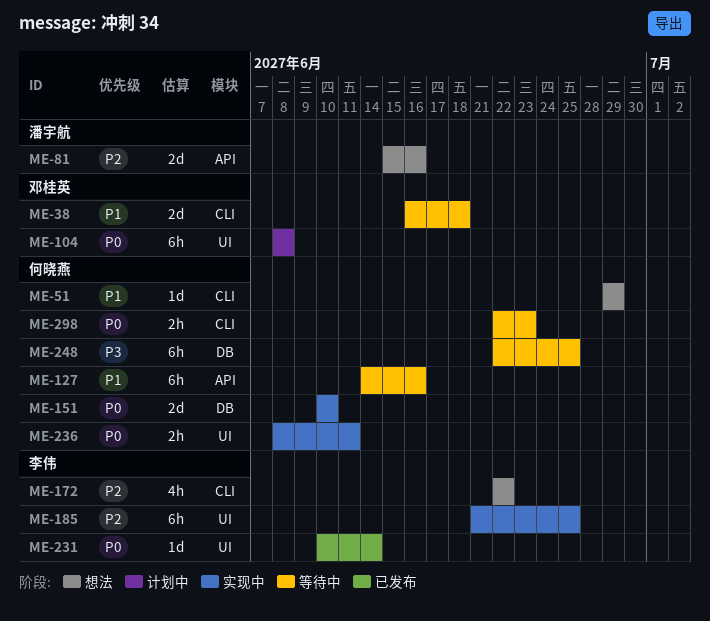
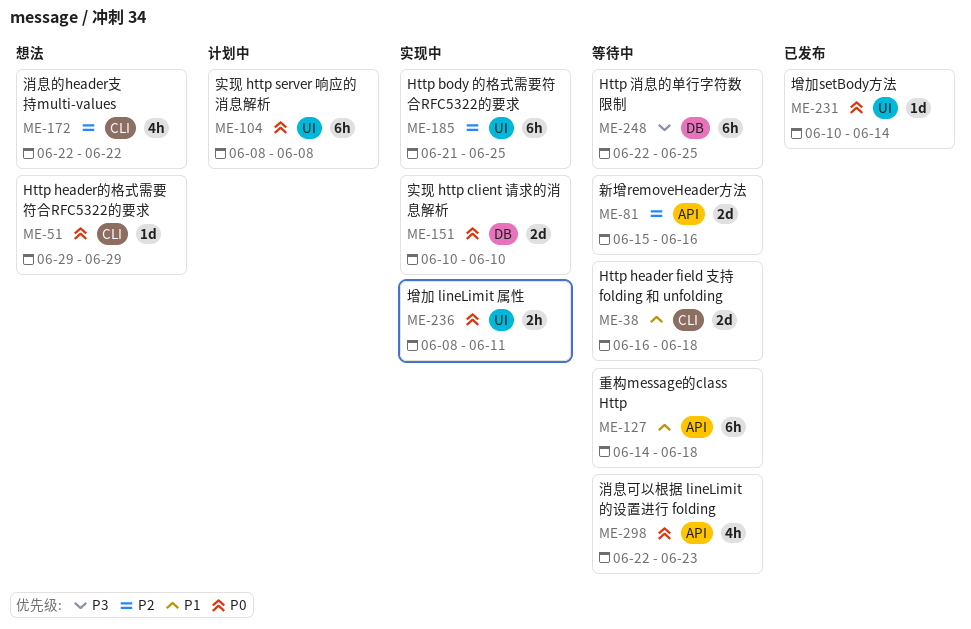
ME-51, priority: P1 -> P0
ME-81, status: 想法 -> 等待中
ME-127, due: Jun 16 -> Jun 18
ME-298, label: CLI -> API
ME-298, estimate: 2h -> 4h

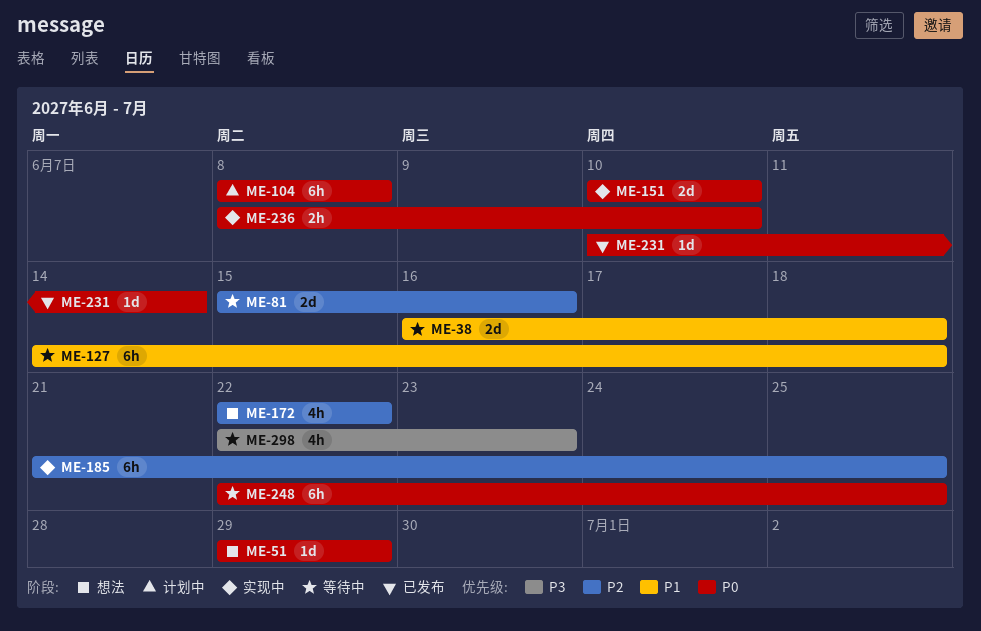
ME-236, due: Jun 11 -> Jun 10
ME-248, priority: P3 -> P0
ME-298, priority: P0 -> P3

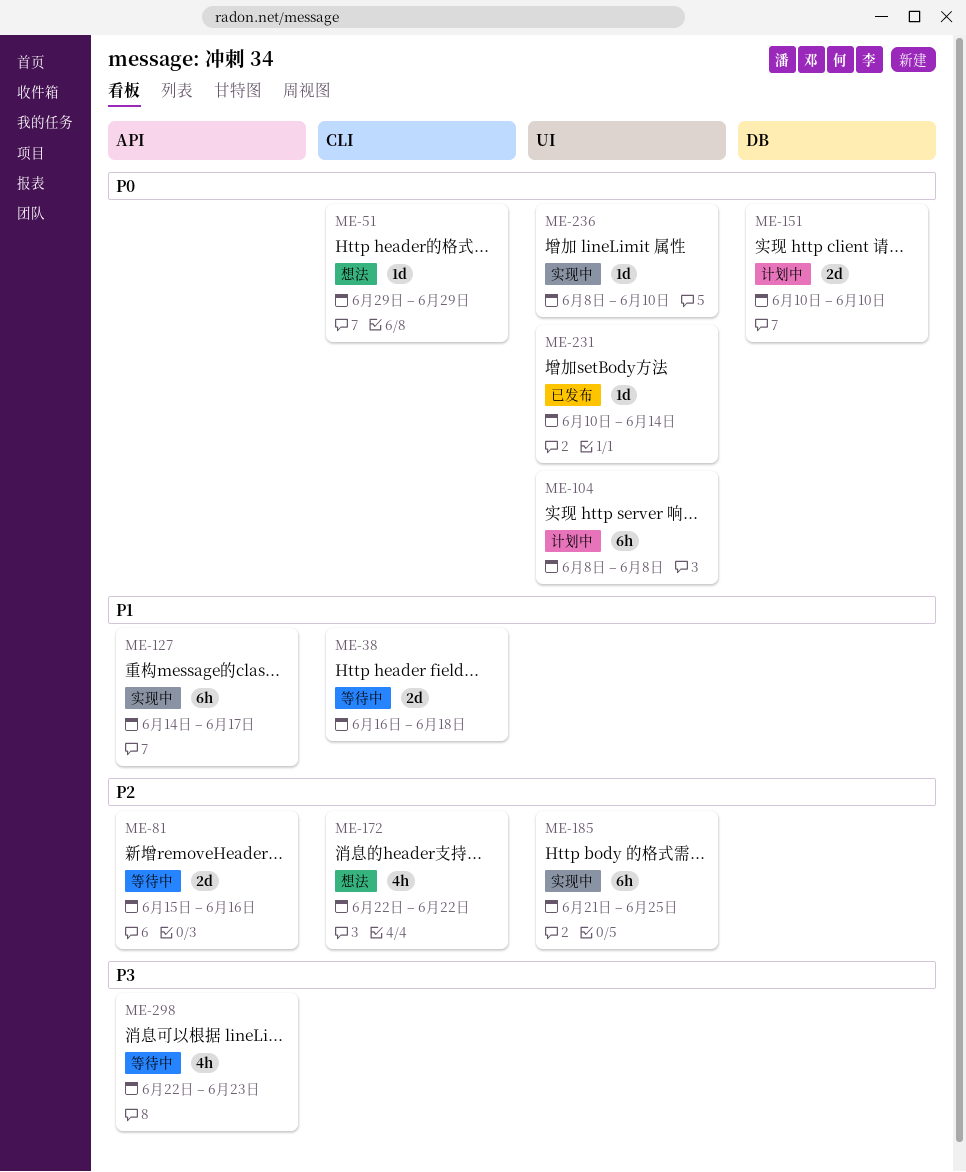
ME-127, status: 等待中 -> 实现中
ME-127, due: Jun 18 -> Jun 17
ME-151, status: 实现中 -> 计划中
ME-236, estimate: 2h -> 1d
ME-248: present -> none

